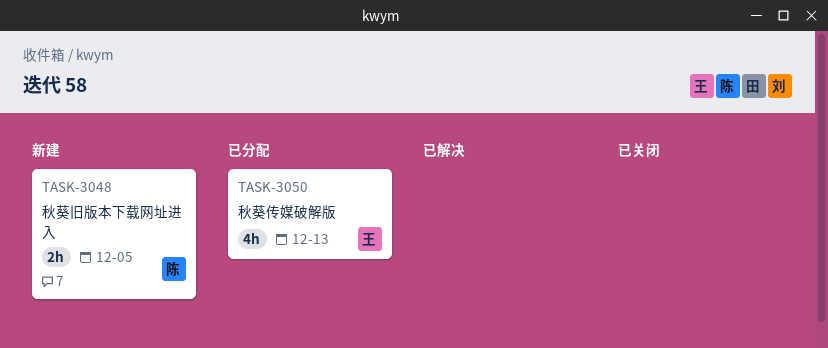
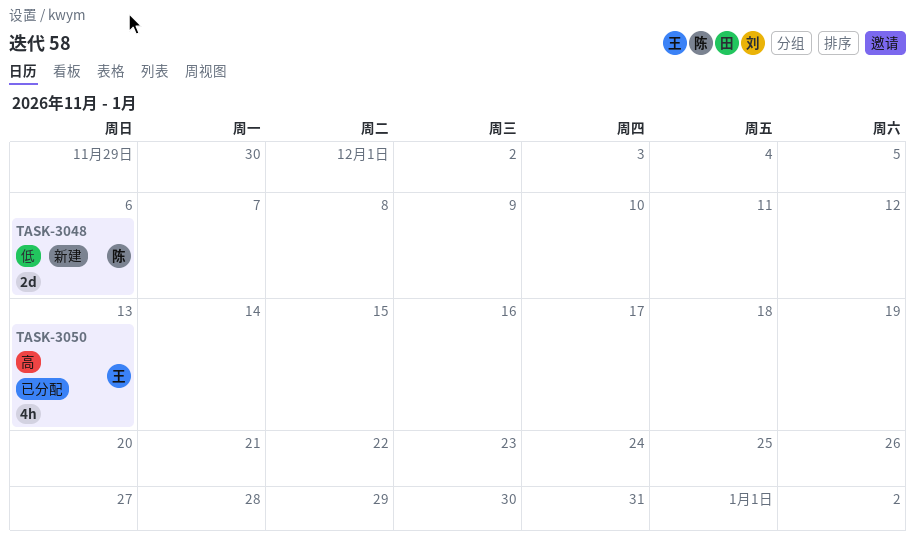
TASK-3048, estimate: 2h -> 2d
TASK-3048, due: Dec 5 -> Dec 6

